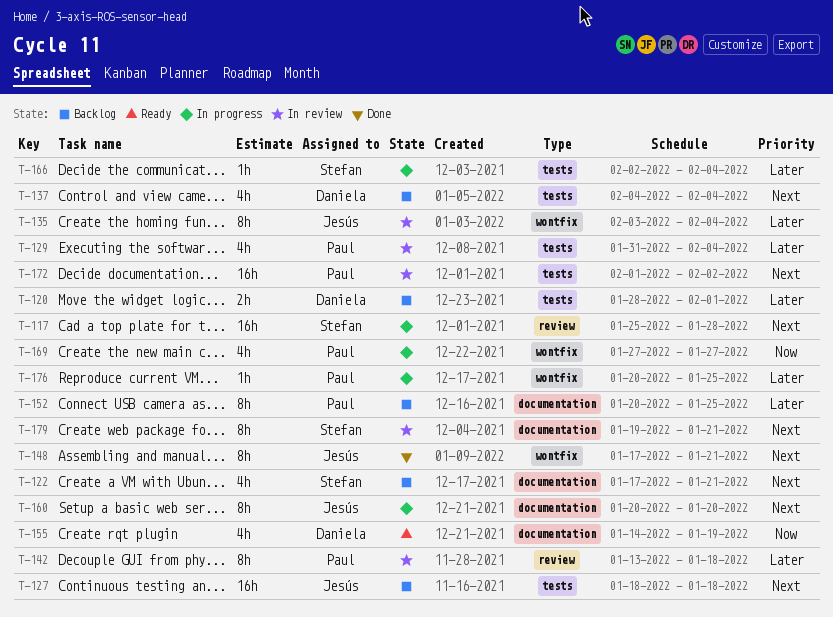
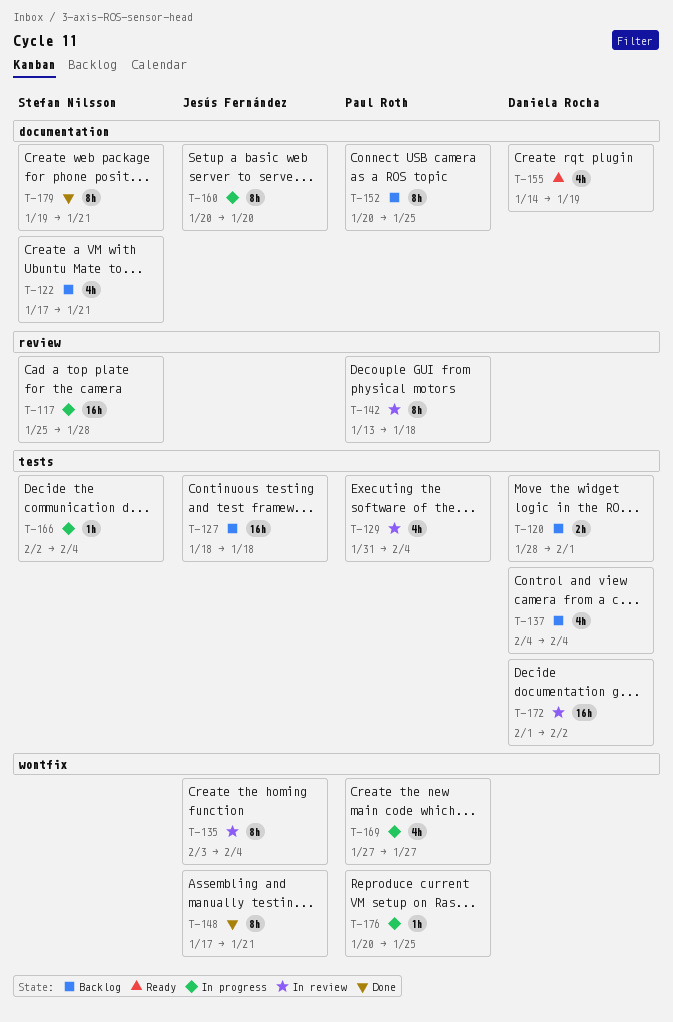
T-172, owner: Paul Roth -> Daniela Rocha
T-179, status: In review -> Done

